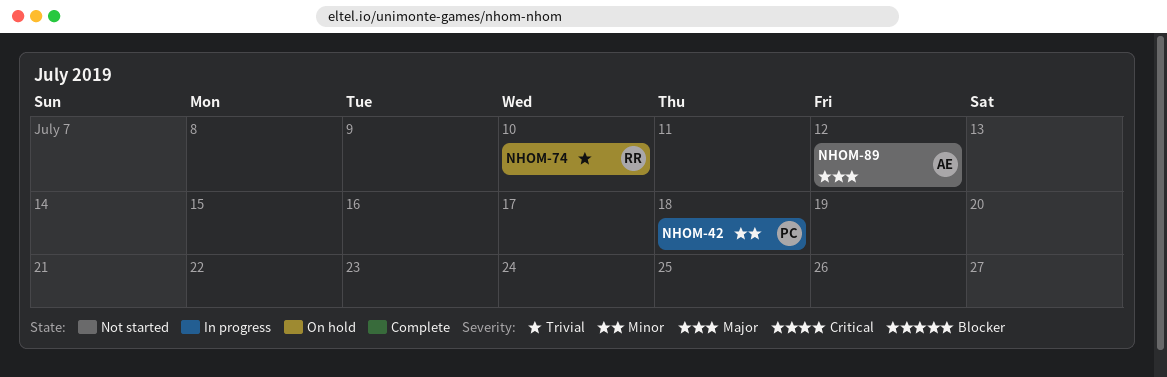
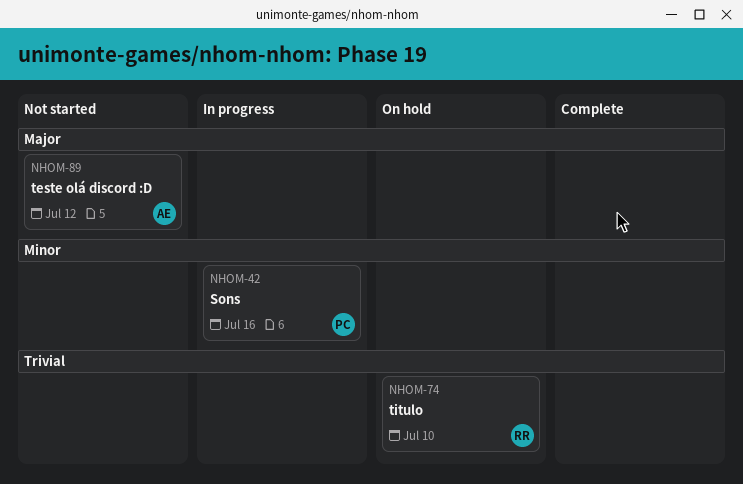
NHOM-42, due: Jul 18 -> Jul 16

